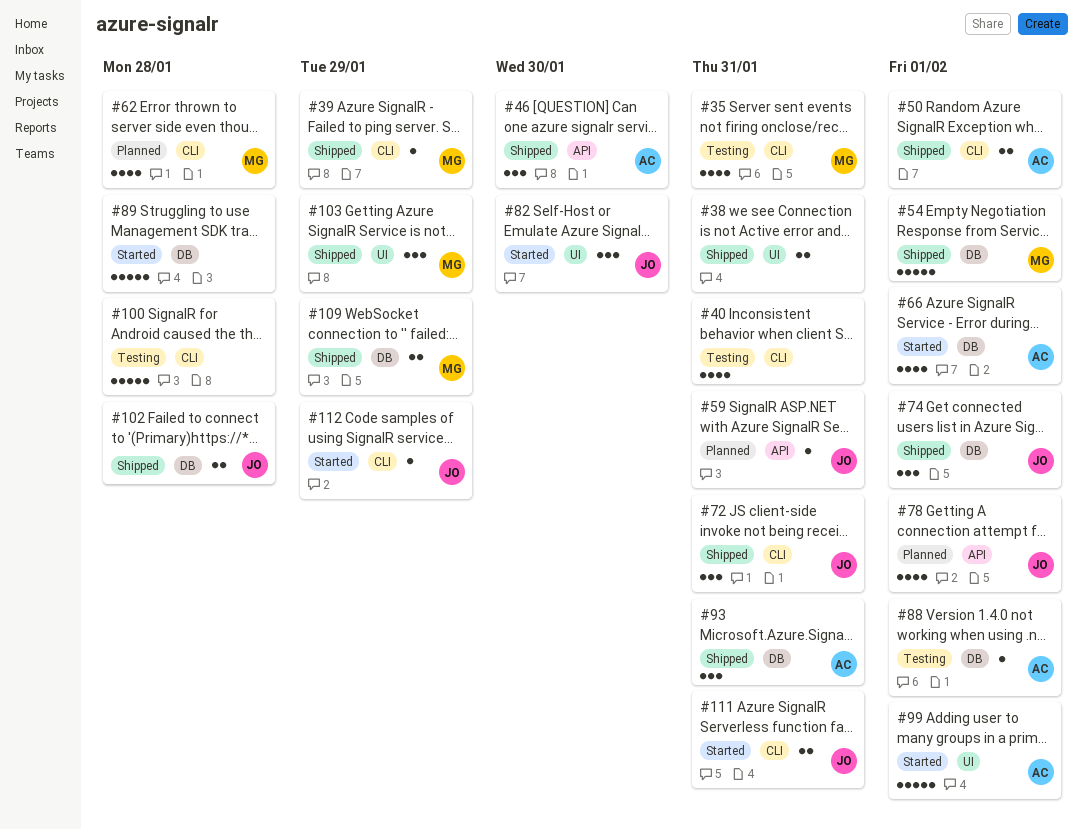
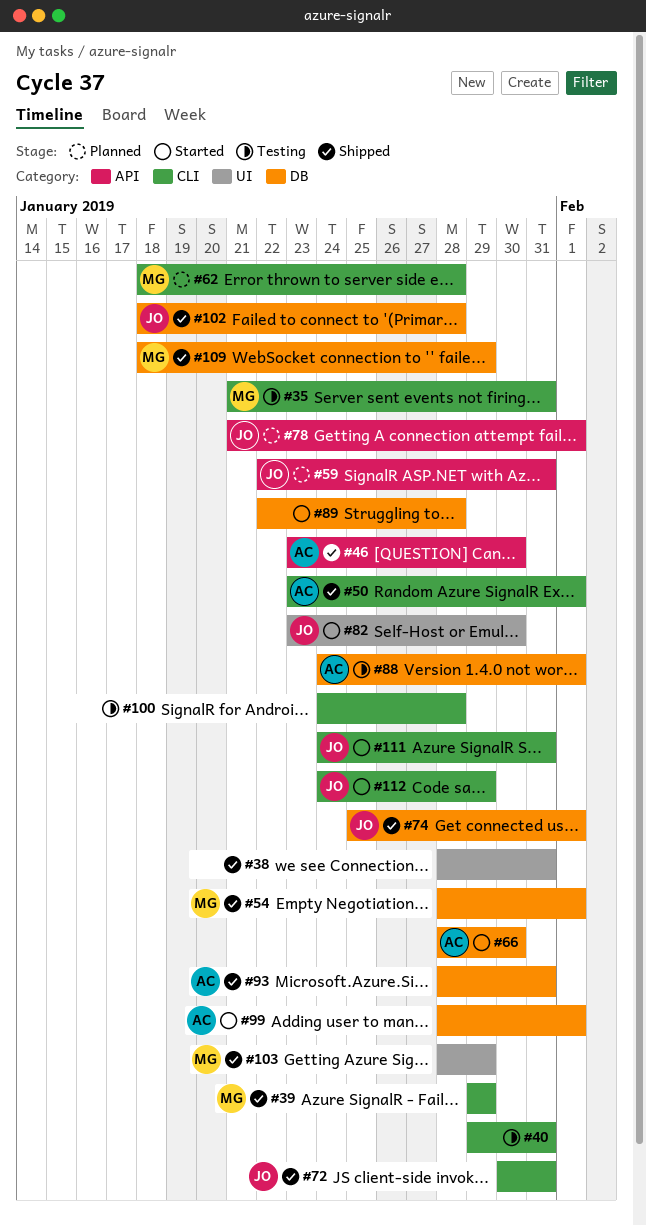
#66, due: Feb 1 -> Jan 30
#99, label: UI -> DB

